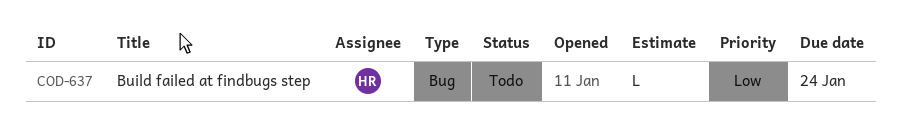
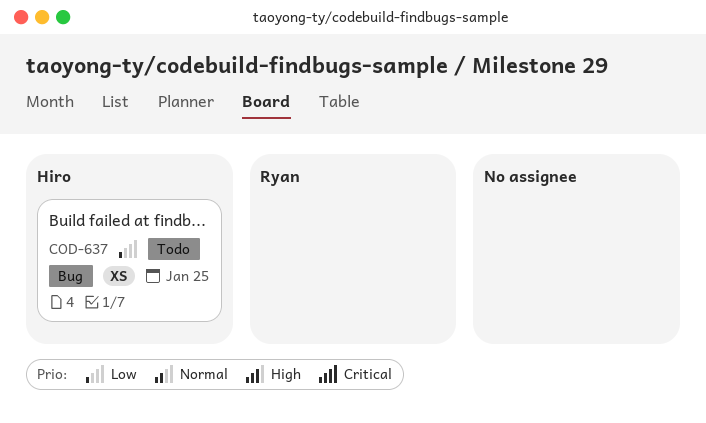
COD-637, estimate: L -> XS
COD-637, due: Jan 24 -> Jan 25

